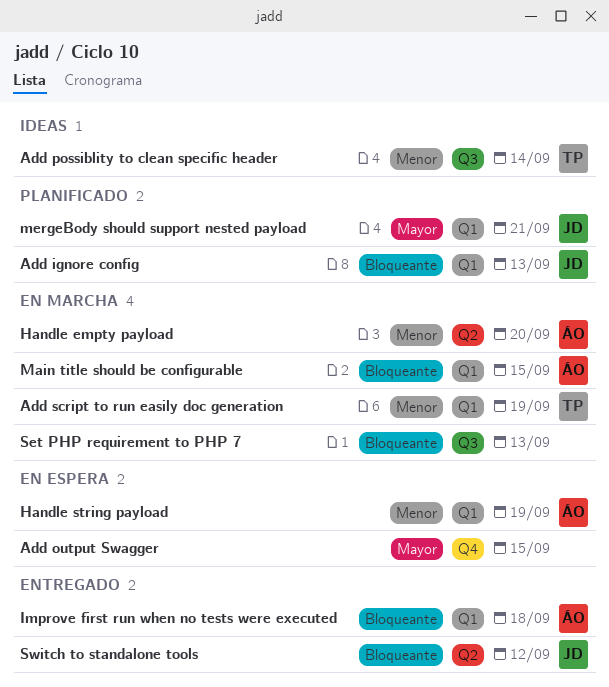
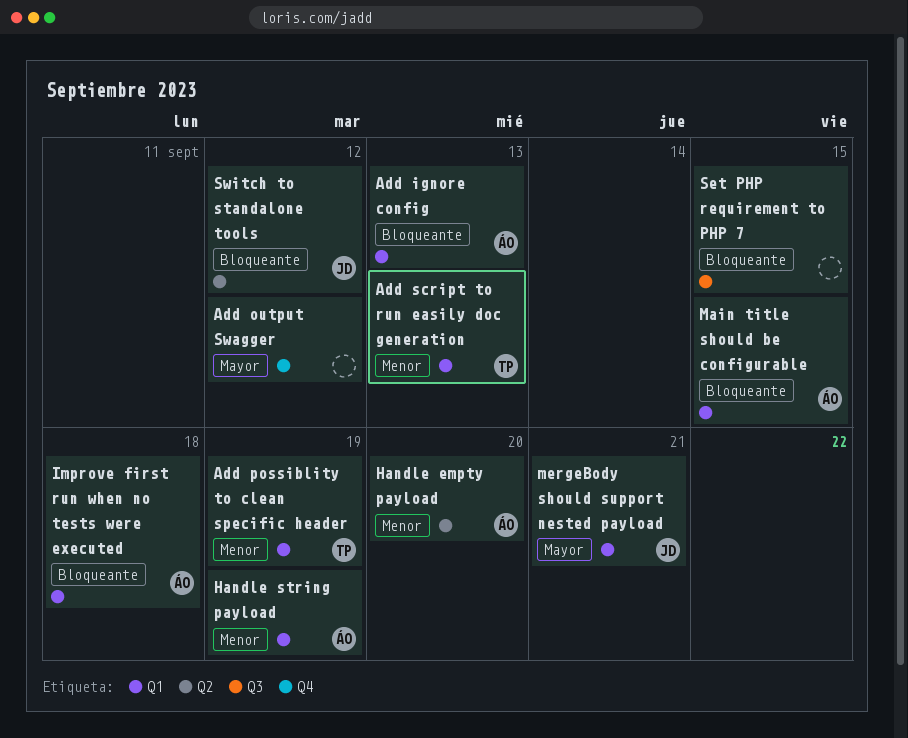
Add ignore config, owner: JD -> ÁO
Add output Swagger, due: Sep 15 -> Sep 12
Add possiblity to clean specific header, label: Q3 -> Q1
Add possiblity to clean specific header, due: Sep 14 -> Sep 19
Add script to run easily doc generation, due: Sep 19 -> Sep 13
Set PHP requirement to PHP 7, due: Sep 13 -> Sep 15

